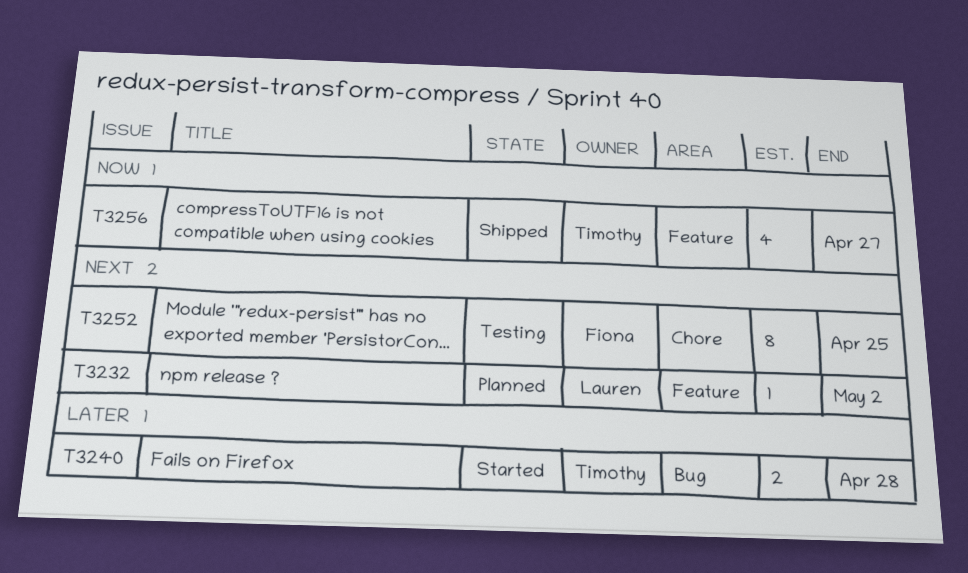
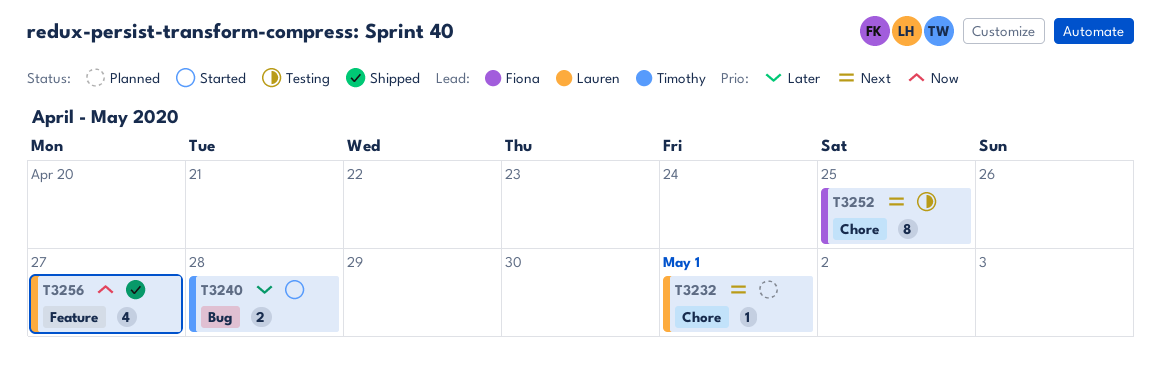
T3232, label: Feature -> Chore
T3232, due: May 2 -> May 1
T3256, owner: Timothy -> Lauren

